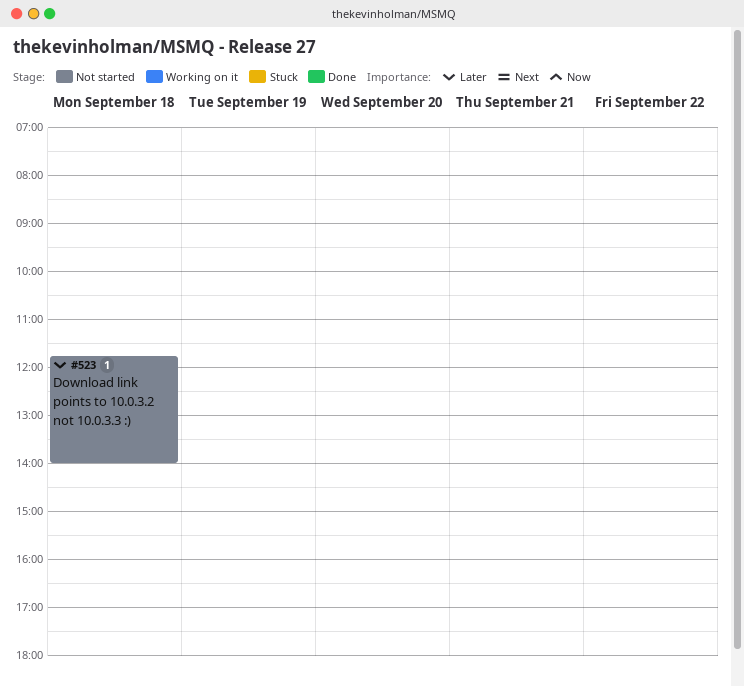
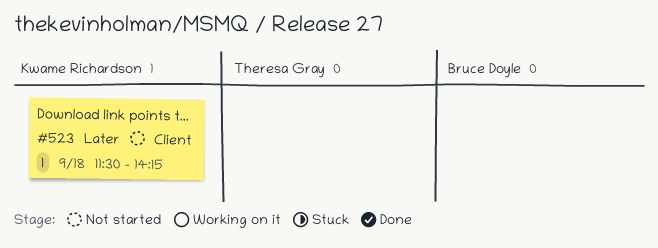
#523, begins: 11:45 -> 11:30
#523, ends: 14:00 -> 14:15

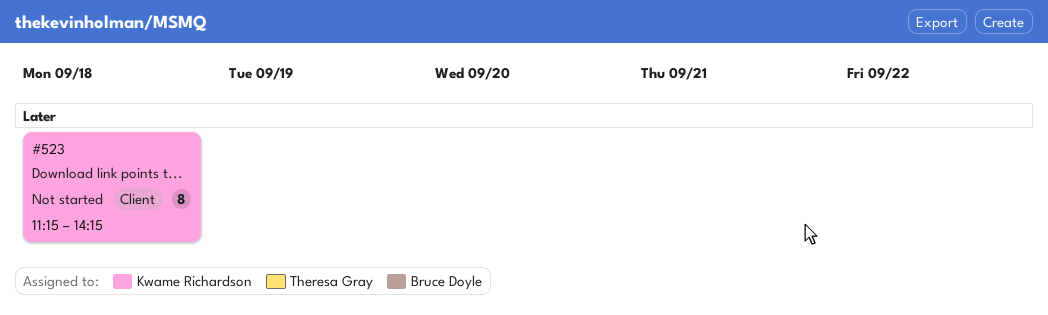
#523, estimate: 1 -> 8
#523, begins: 11:30 -> 11:15

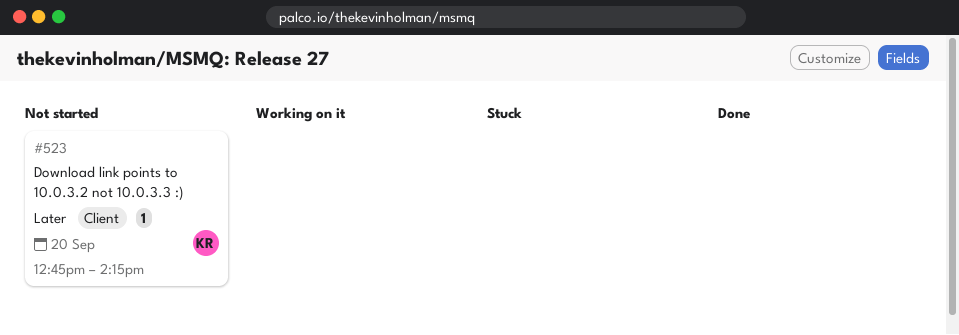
#523, estimate: 8 -> 1
#523, day: Sep 18 -> Sep 20
#523, begins: 11:15 -> 12:45

